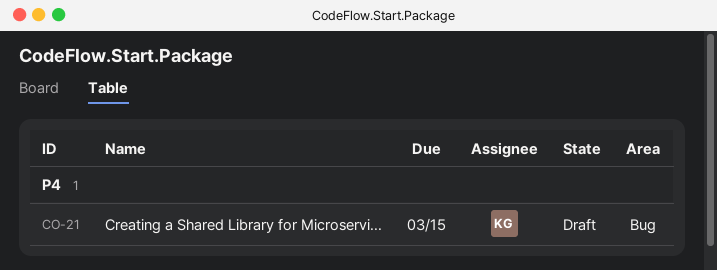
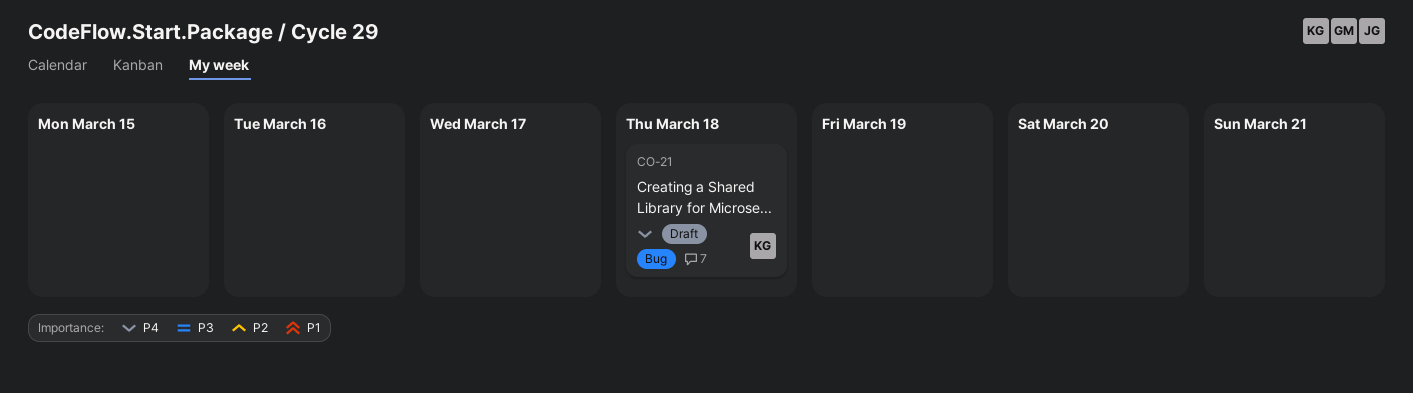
CO-21, due: Mar 15 -> Mar 18

